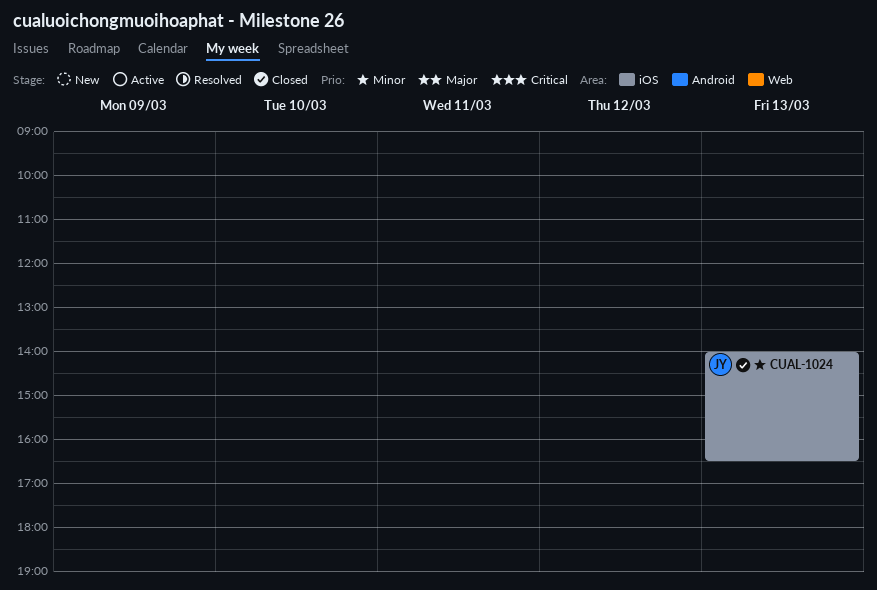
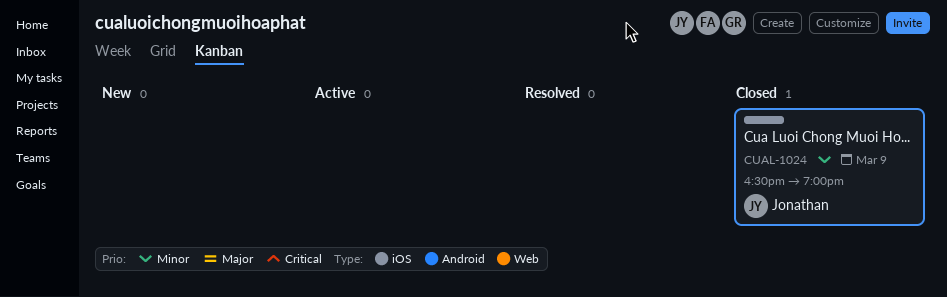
CUAL-1024, day: Mar 13 -> Mar 9
CUAL-1024, begins: 14:00 -> 16:30
CUAL-1024, ends: 16:30 -> 19:00

